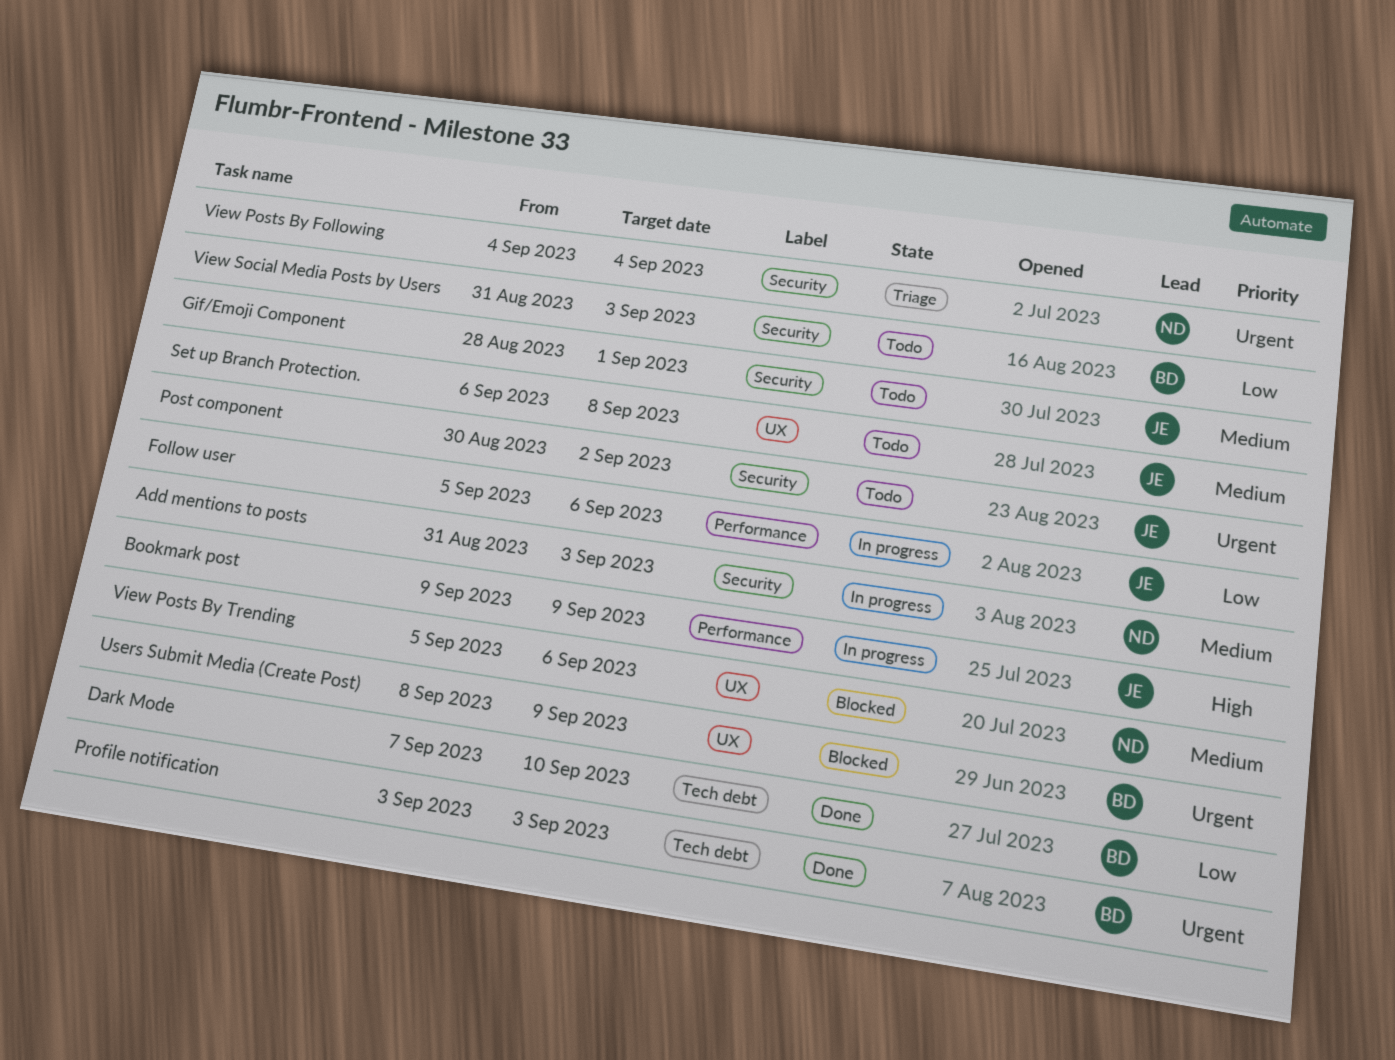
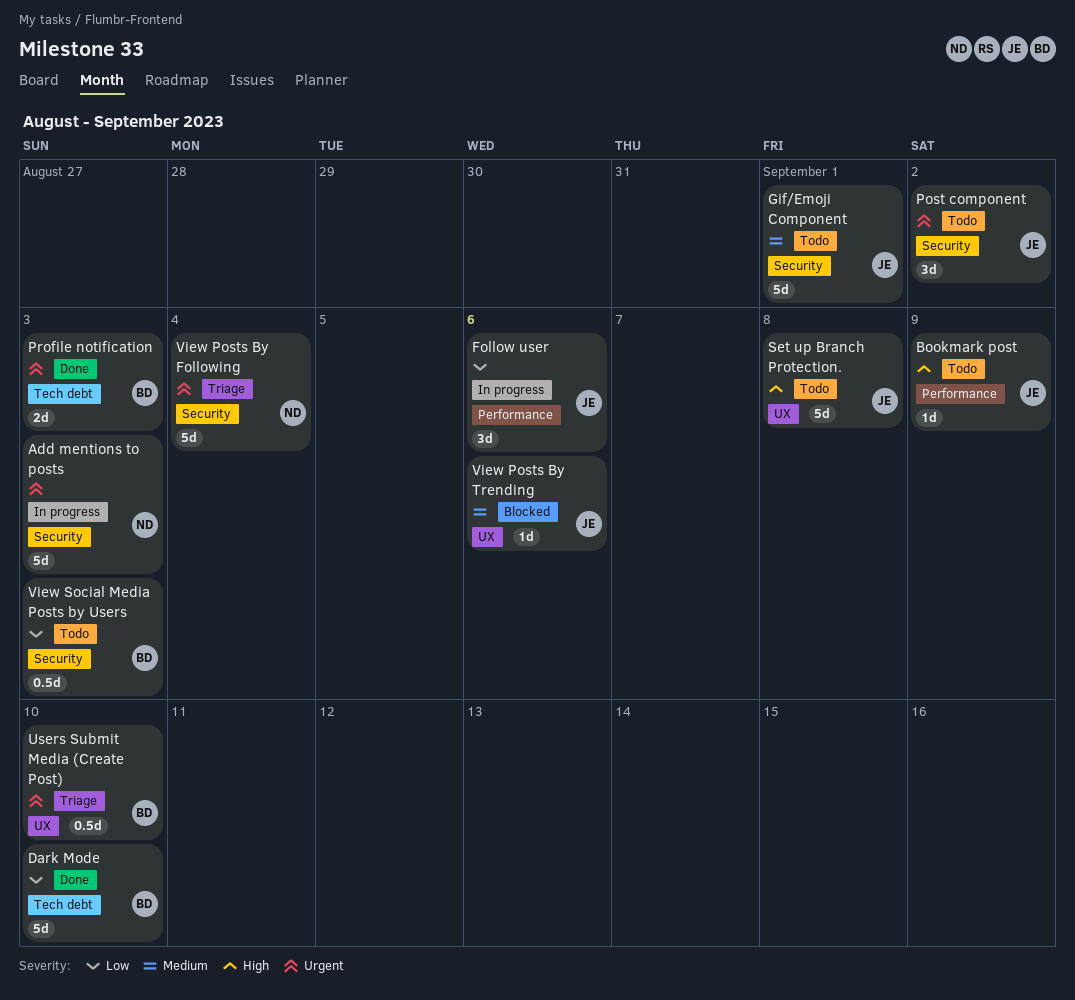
Add mentions to posts, priority: Medium -> Urgent
Bookmark post, status: In progress -> Todo
Set up Branch Protection., priority: Medium -> High
Users Submit Media (Create Post), status: Blocked -> Triage
Users Submit Media (Create Post), due: Sep 9 -> Sep 10
View Posts By Trending, owner: ND -> JE

